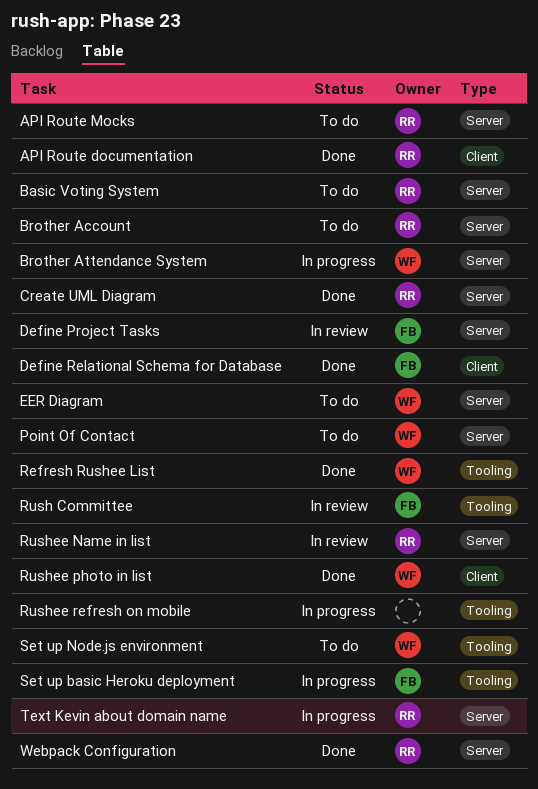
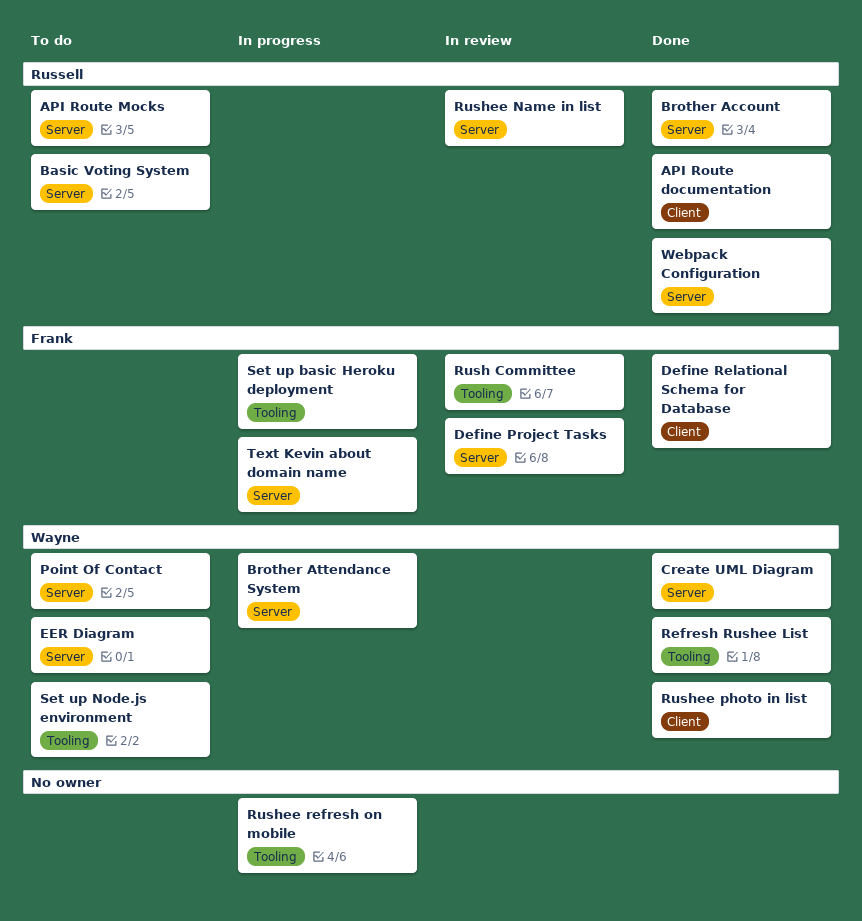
Brother Account, status: To do -> Done
Create UML Diagram, owner: Russell -> Wayne
Text Kevin about domain name, owner: Russell -> Frank

